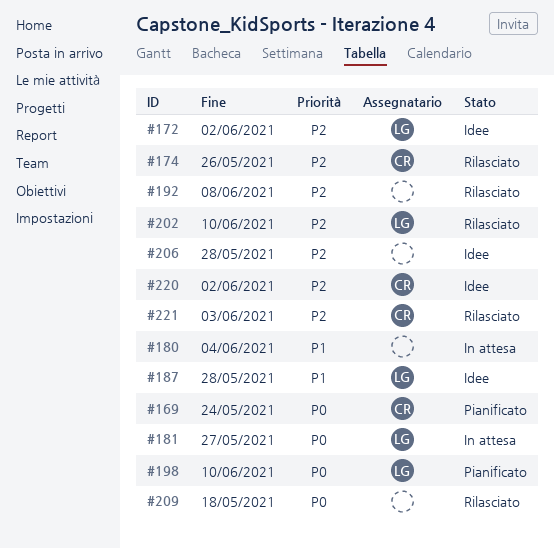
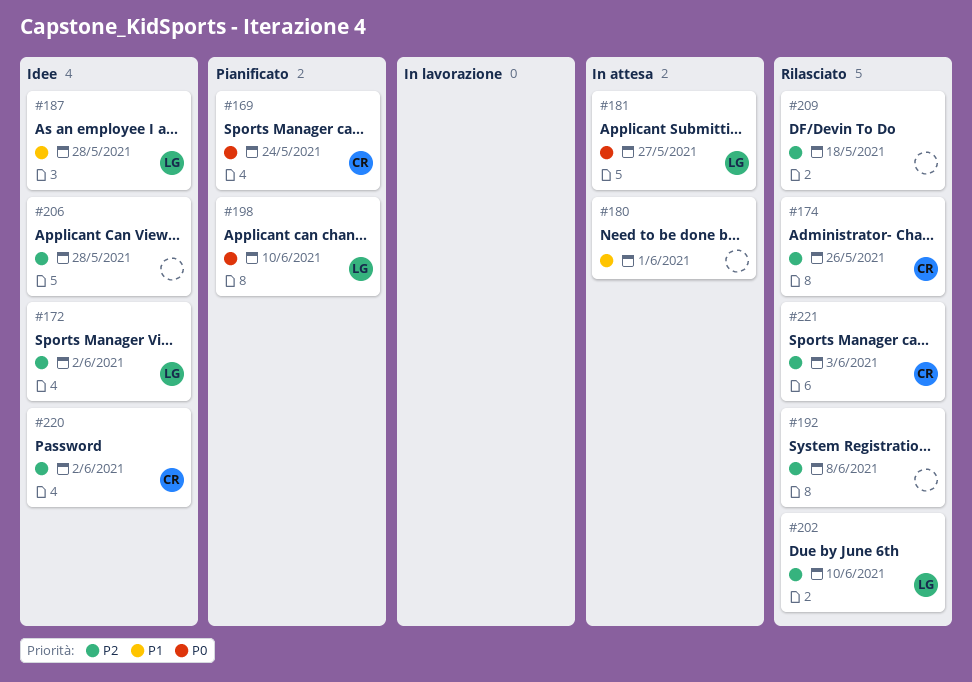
#180, due: Jun 4 -> Jun 1
#209, priority: P0 -> P2

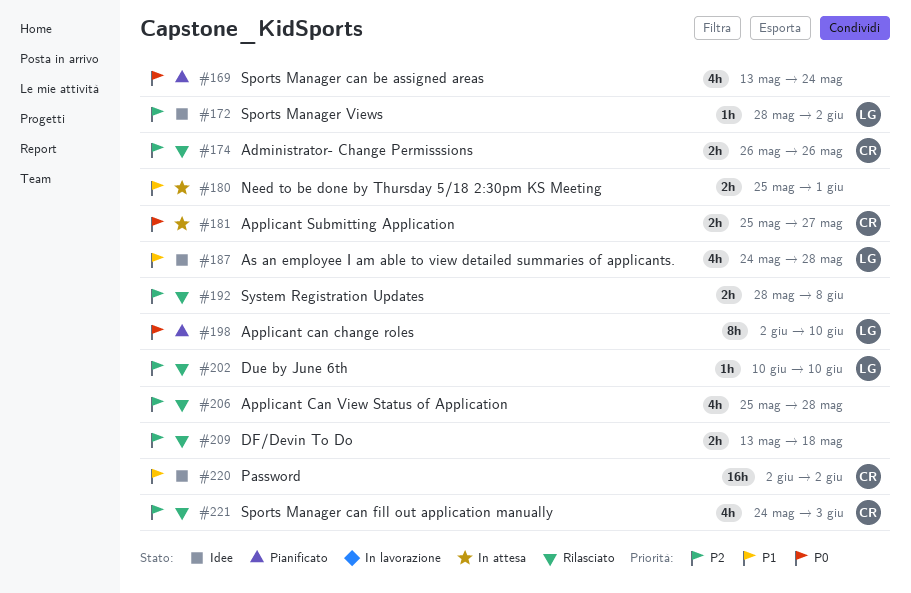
#169, owner: CR -> none
#181, owner: LG -> CR
#206, status: Idee -> Rilasciato
#220, priority: P2 -> P1

